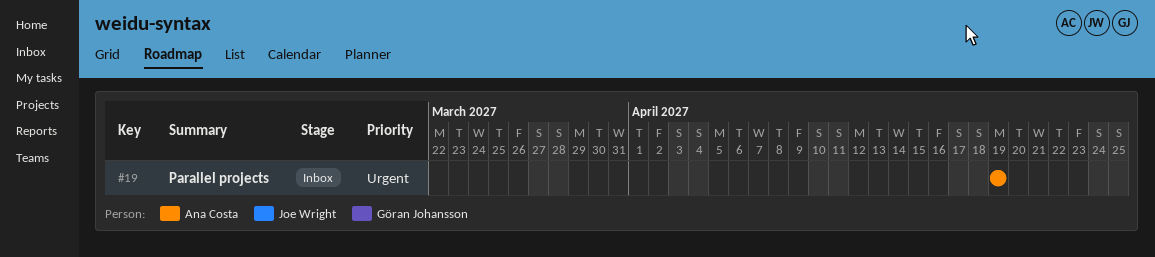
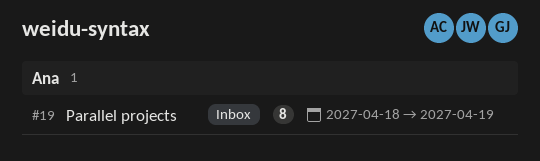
#19, start: Apr 19 -> Apr 18

